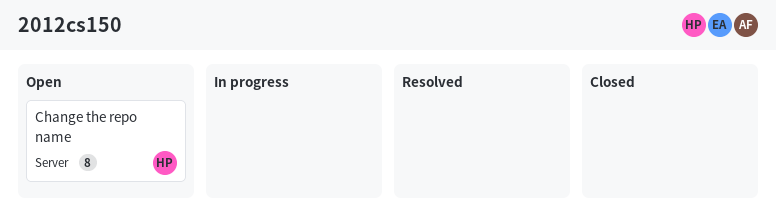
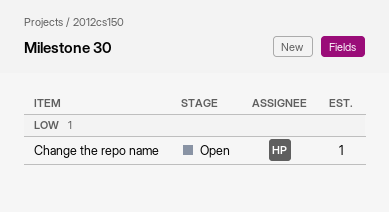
Change the repo name, estimate: 8 -> 1

